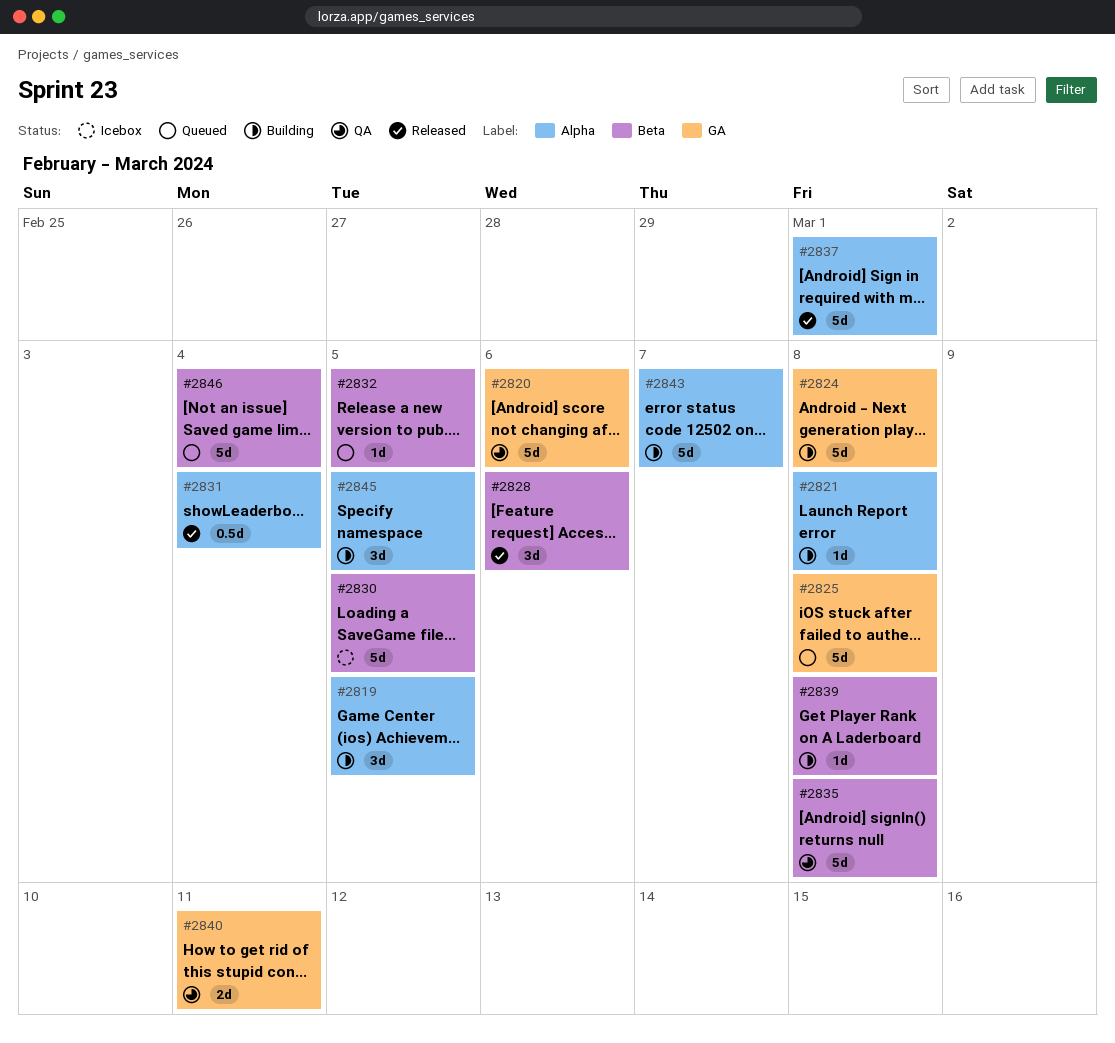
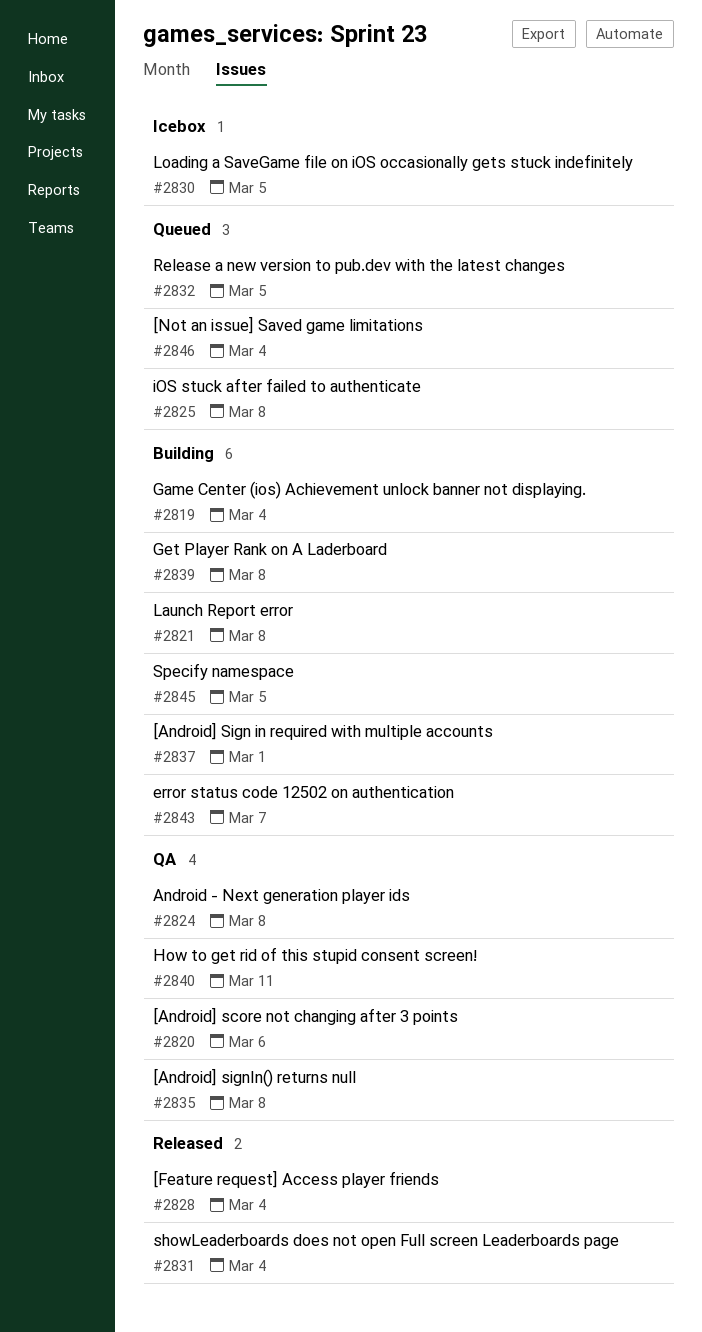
#2819, due: Mar 5 -> Mar 4
#2824, status: Building -> QA
#2828, due: Mar 6 -> Mar 4
#2837, status: Released -> Building

